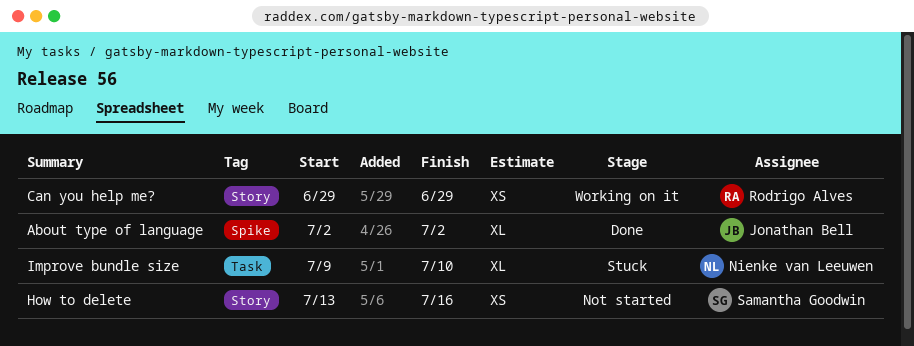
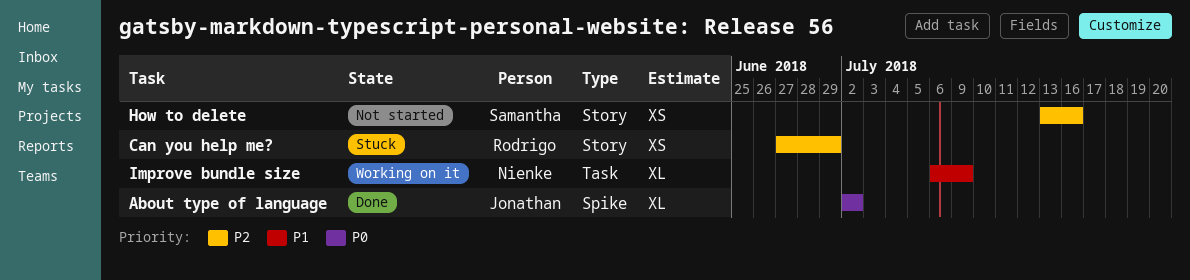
Can you help me?, status: Working on it -> Stuck
Can you help me?, start: Jun 29 -> Jun 27
Improve bundle size, status: Stuck -> Working on it
Improve bundle size, start: Jul 9 -> Jul 6
Improve bundle size, due: Jul 10 -> Jul 9

